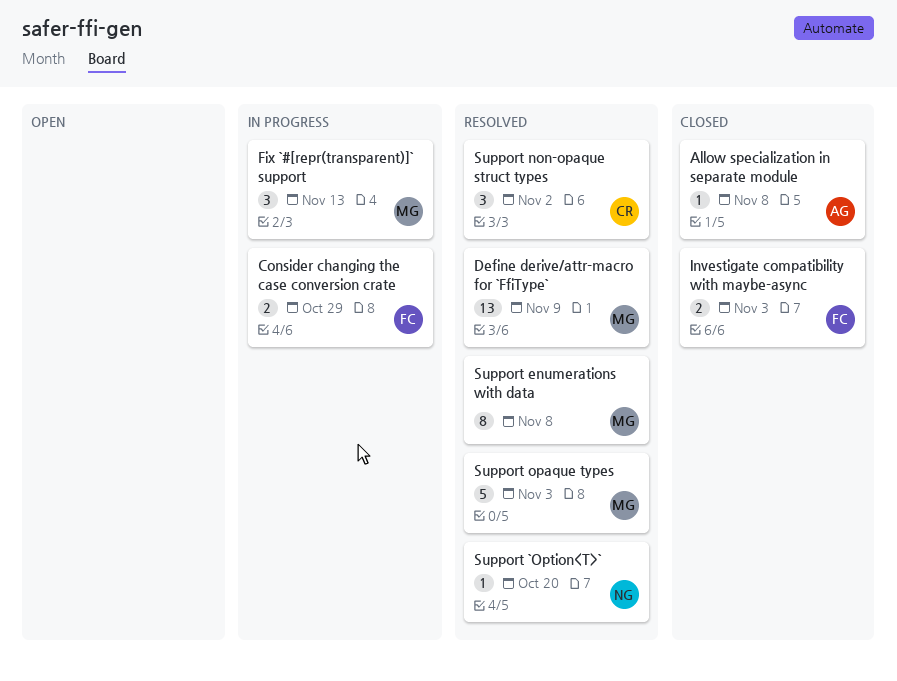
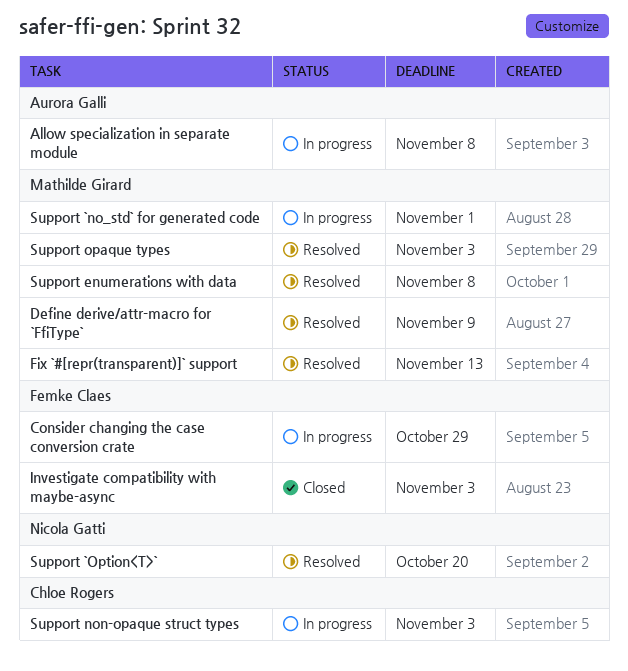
Allow specialization in separate module, status: Closed -> In progress
Fix `#[repr(transparent)]` support, status: In progress -> Resolved
Support `no_std` for generated code: none -> present
Support non-opaque struct types, status: Resolved -> In progress
Support non-opaque struct types, due: Nov 2 -> Nov 3

